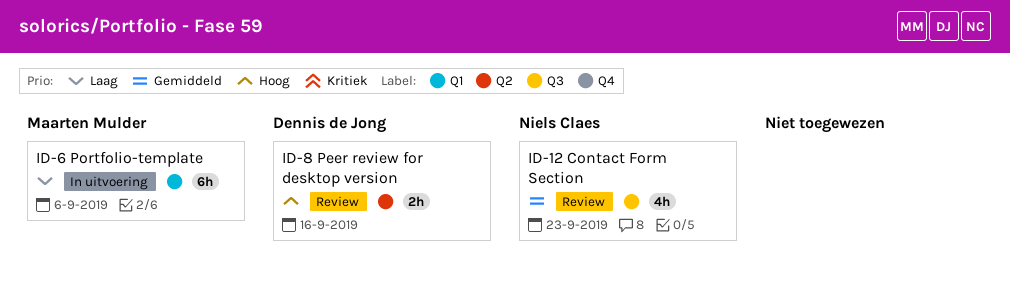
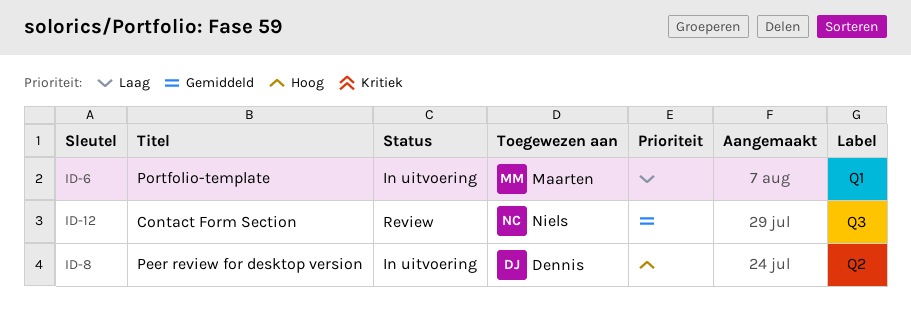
ID-8, status: Review -> In uitvoering

